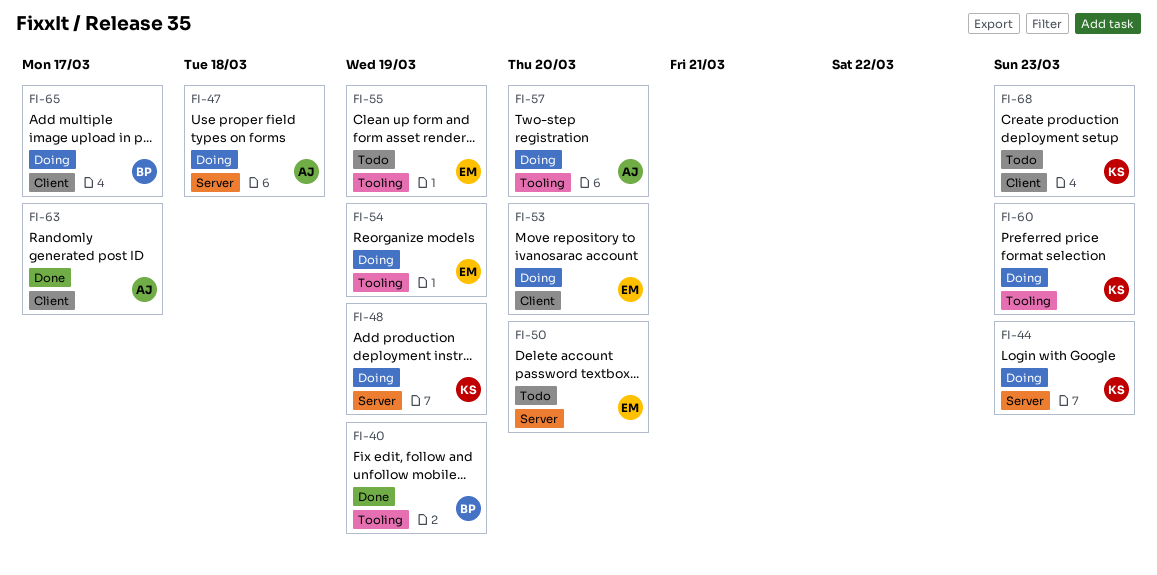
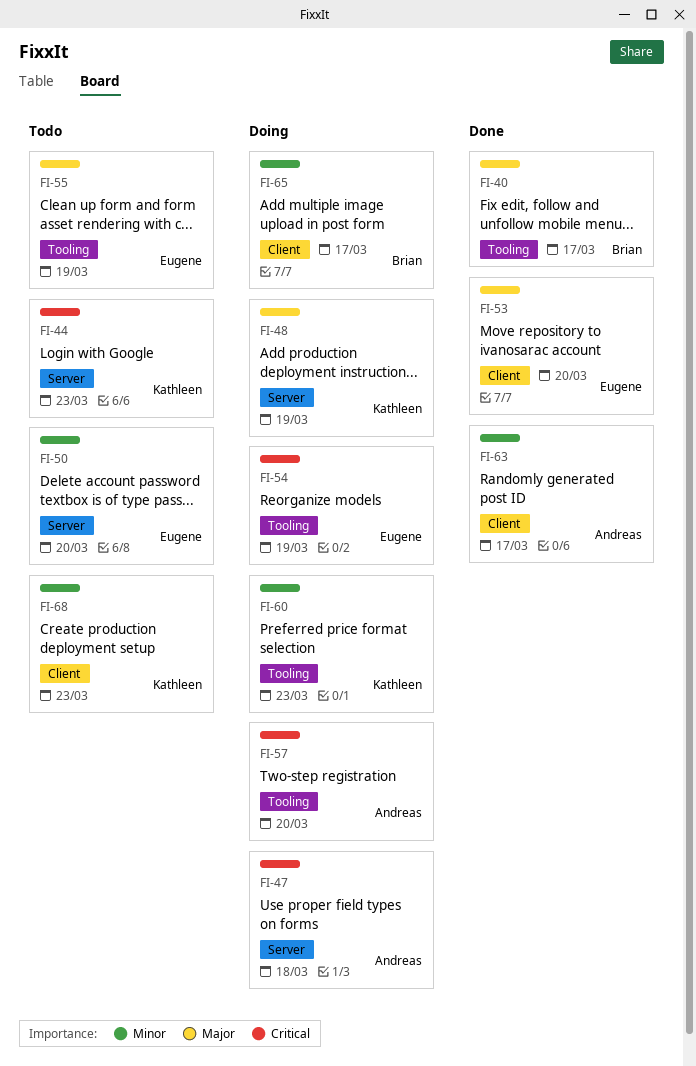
FI-40, due: Mar 19 -> Mar 17
FI-44, status: Doing -> Todo
FI-53, status: Doing -> Done

